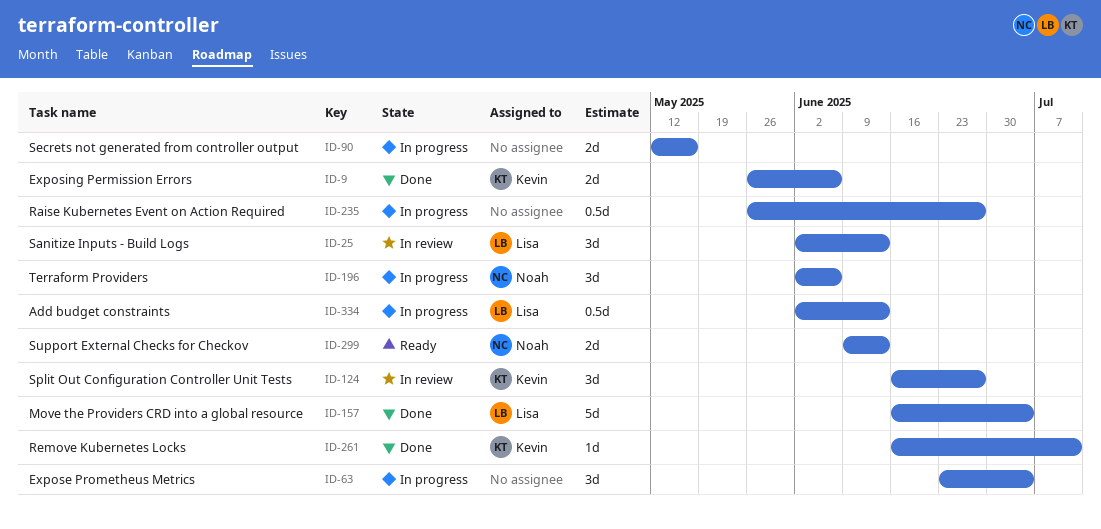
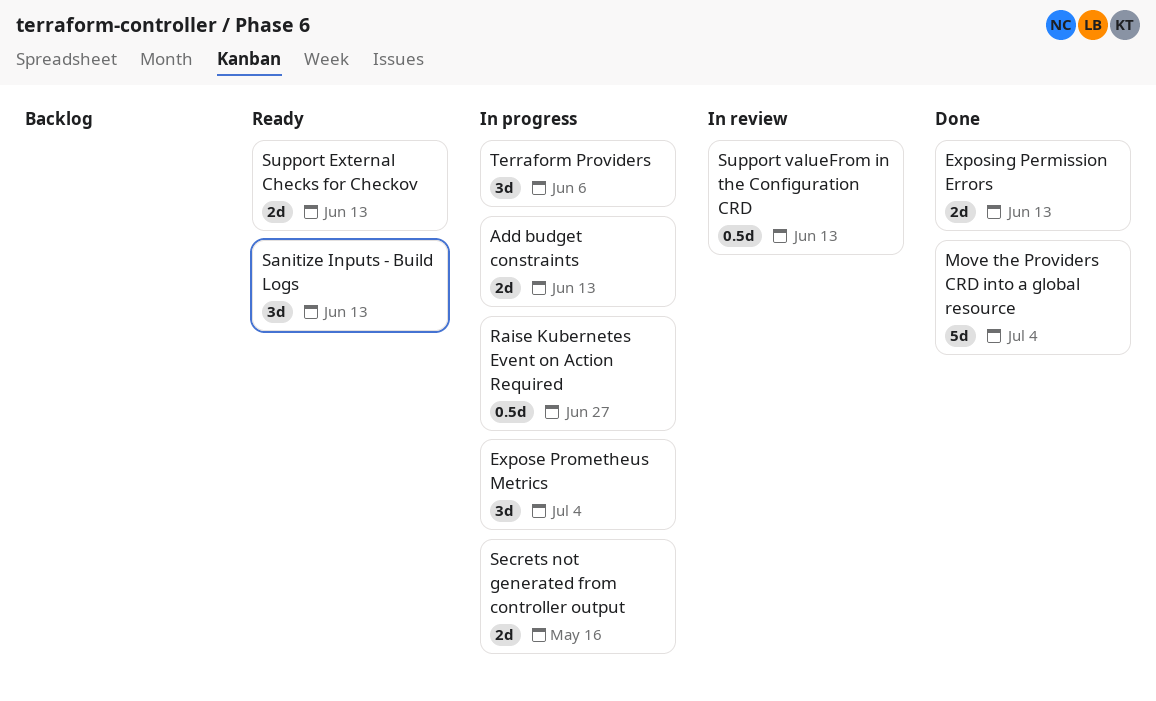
Add budget constraints, estimate: 0.5d -> 2d
Exposing Permission Errors, due: Jun 6 -> Jun 13
Remove Kubernetes Locks: present -> none
Sanitize Inputs - Build Logs, status: In review -> Ready
Split Out Configuration Controller Unit Tests: present -> none
Support valueFrom in the Configuration CRD: none -> present

